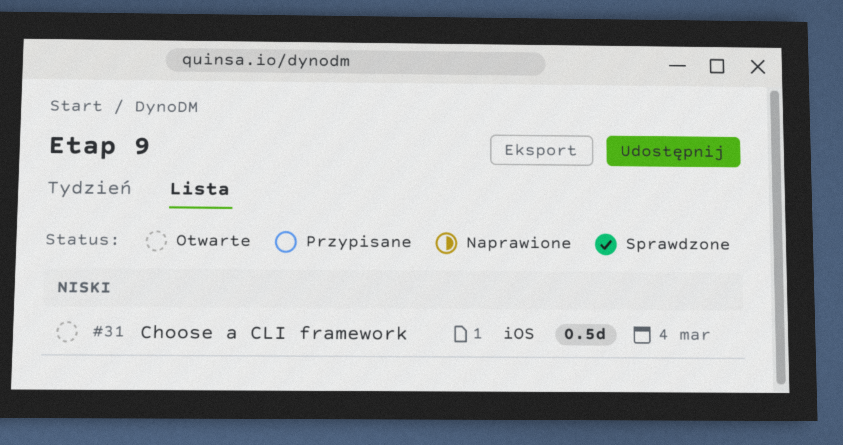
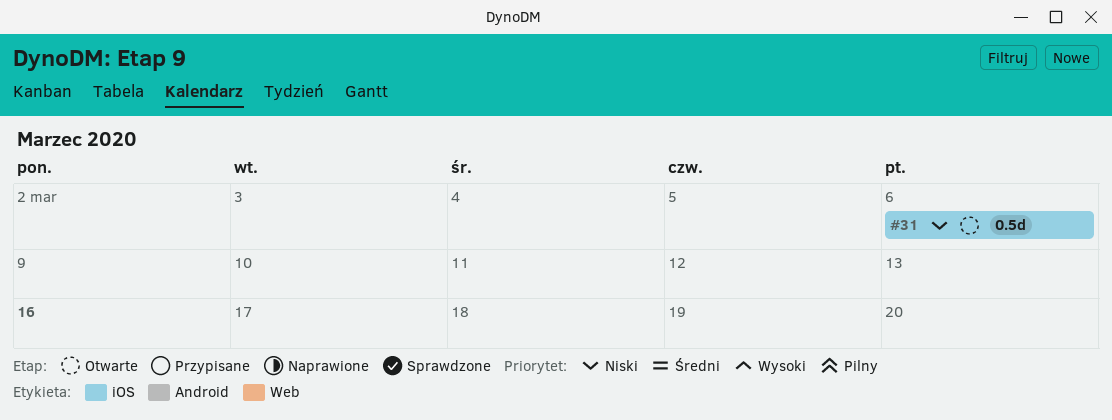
#31, due: Mar 4 -> Mar 6

